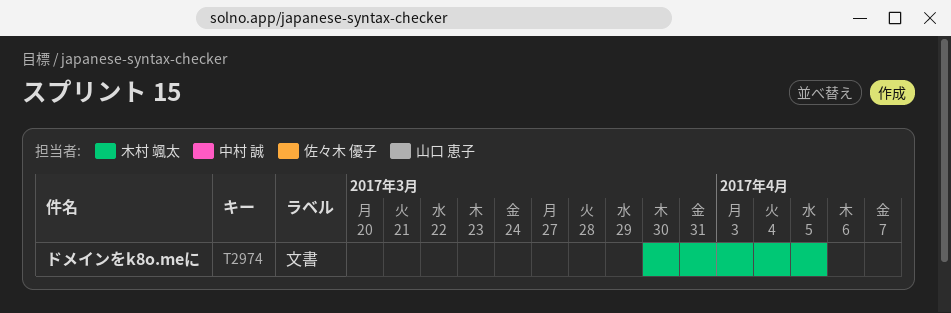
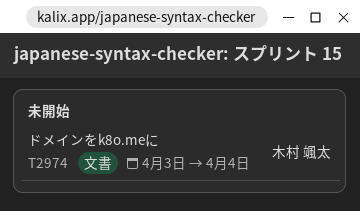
T2974, start: Mar 30 -> Apr 3
T2974, due: Apr 5 -> Apr 4

